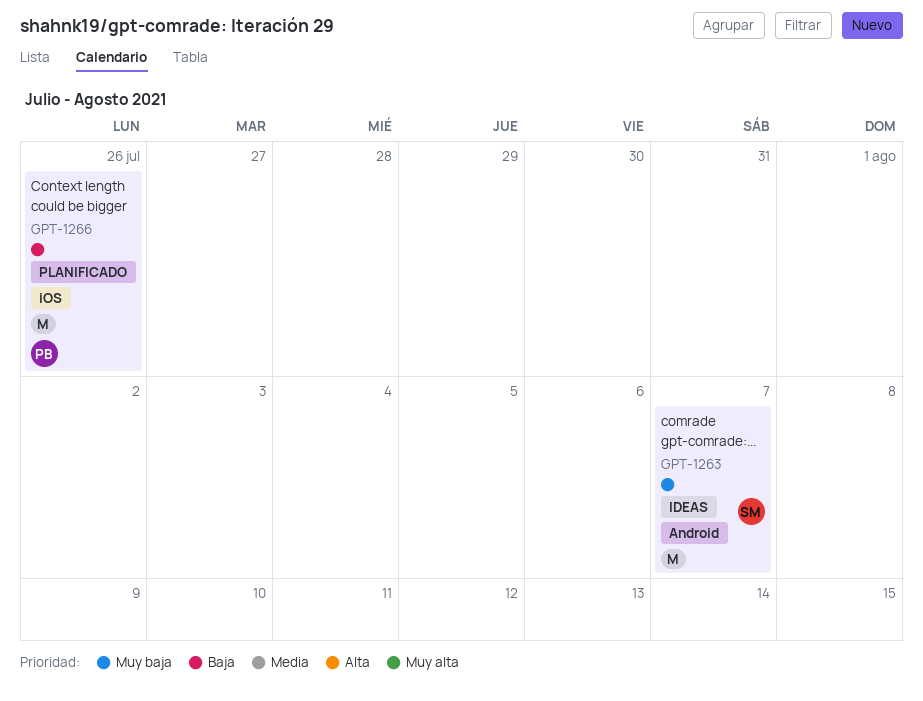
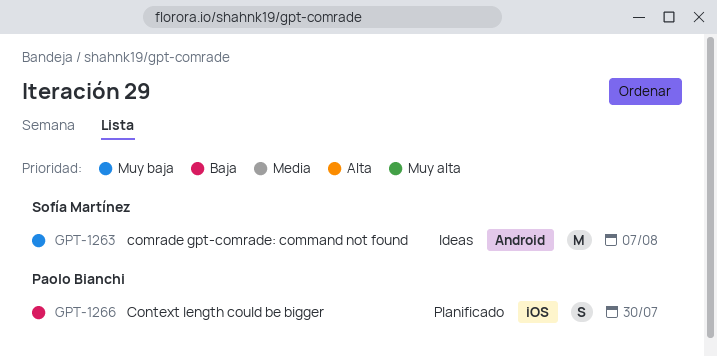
GPT-1266, estimate: M -> S
GPT-1266, due: Jul 26 -> Jul 30

